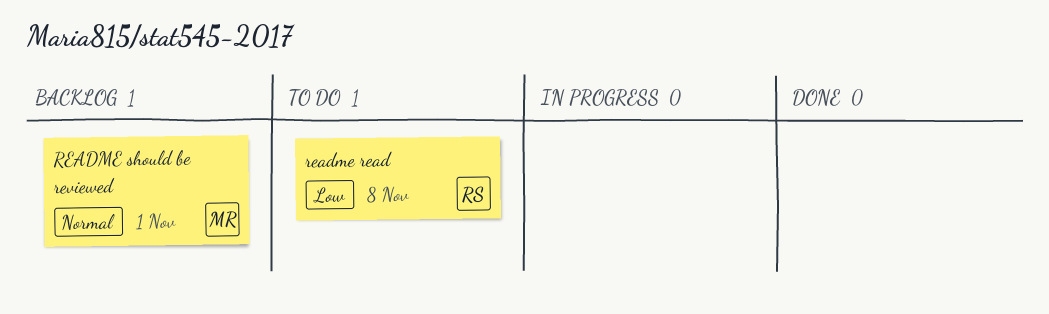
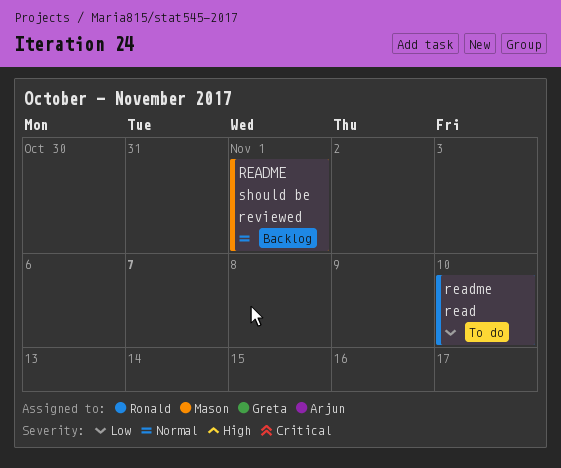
readme read, due: Nov 8 -> Nov 10

